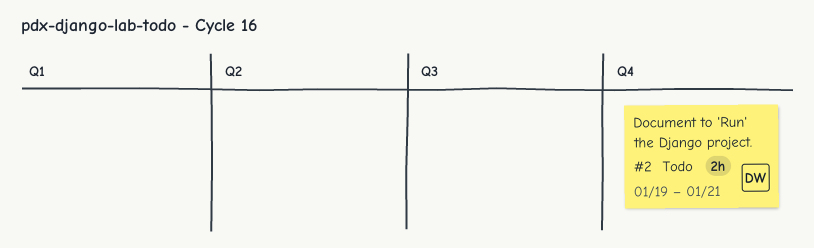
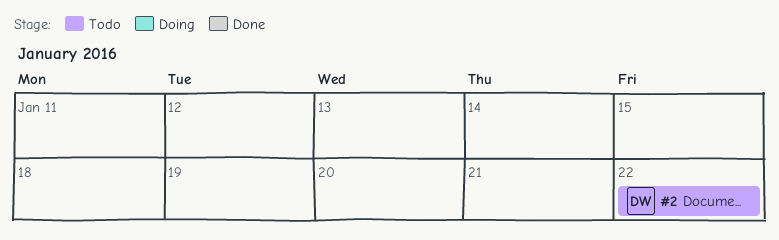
#2, start: Jan 19 -> Jan 22
#2, due: Jan 21 -> Jan 22

